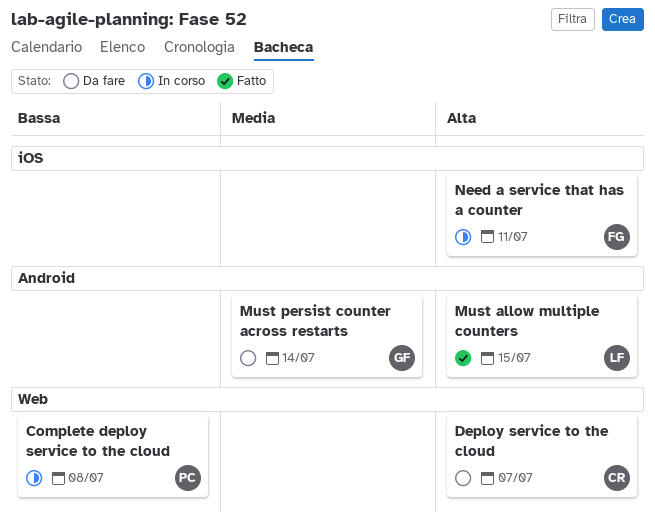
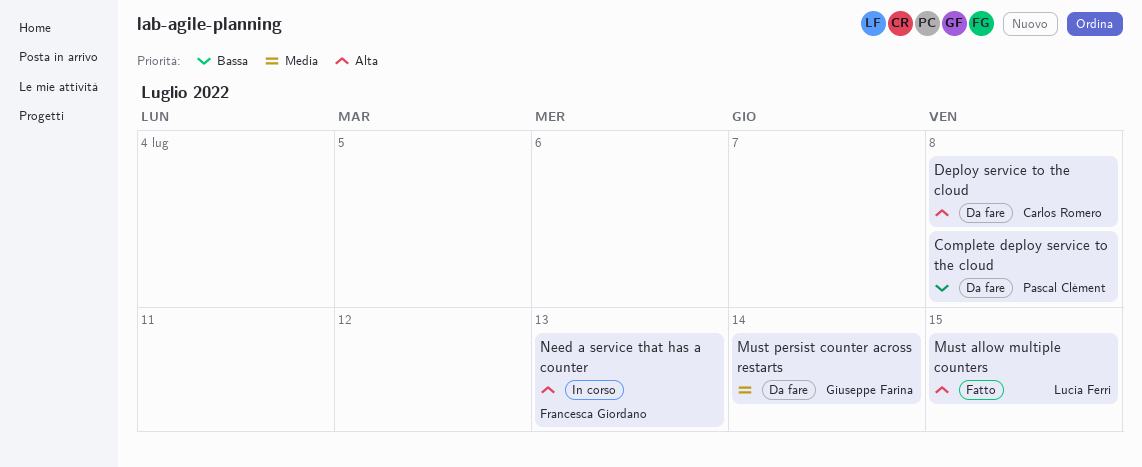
Complete deploy service to the cloud, status: In corso -> Da fare
Deploy service to the cloud, due: Jul 7 -> Jul 8
Need a service that has a counter, due: Jul 11 -> Jul 13

